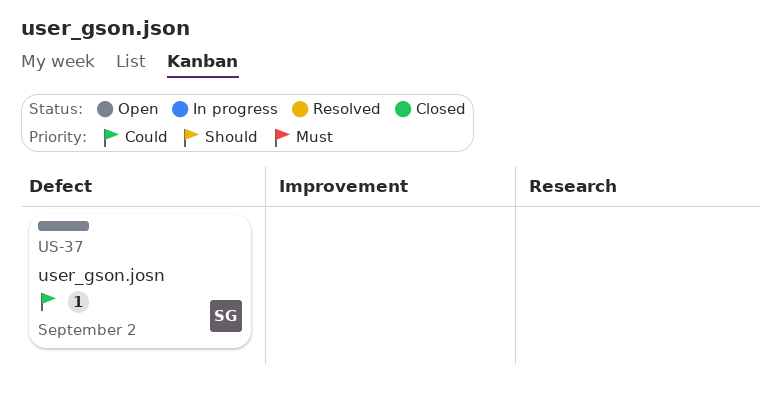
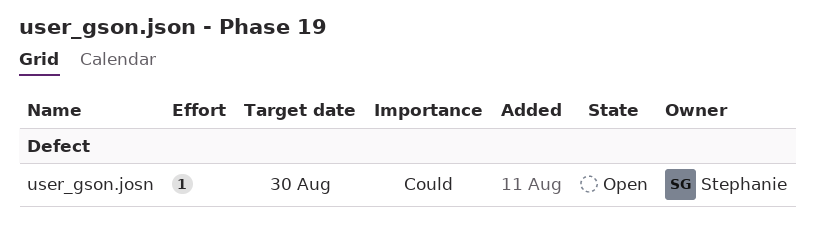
user_gson.josn, due: Sep 2 -> Aug 30

